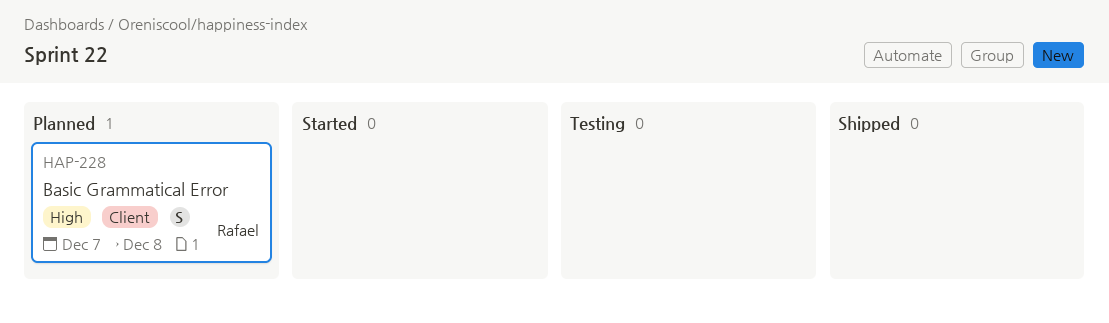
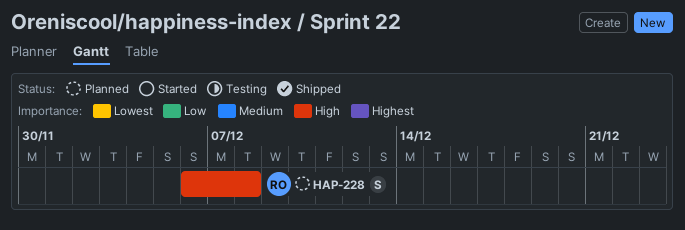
HAP-228, start: Dec 7 -> Dec 6

